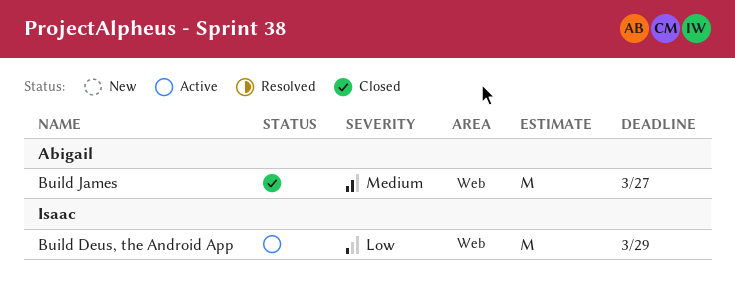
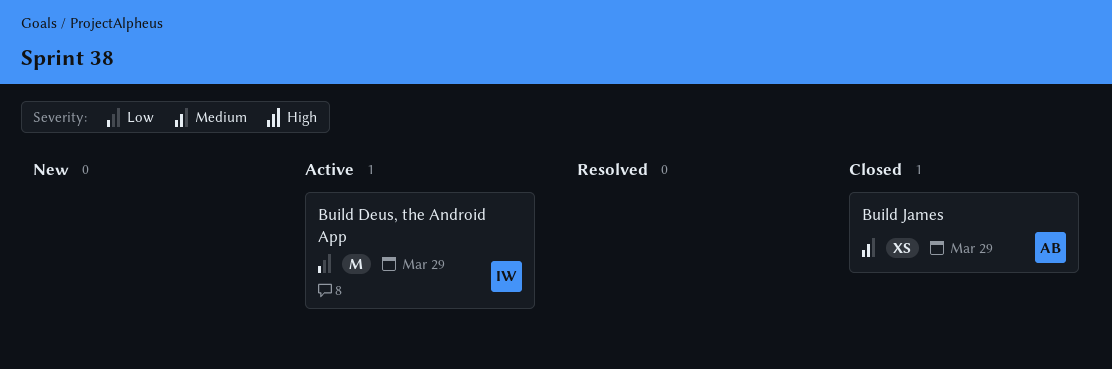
Build James, estimate: M -> XS
Build James, due: Mar 27 -> Mar 29

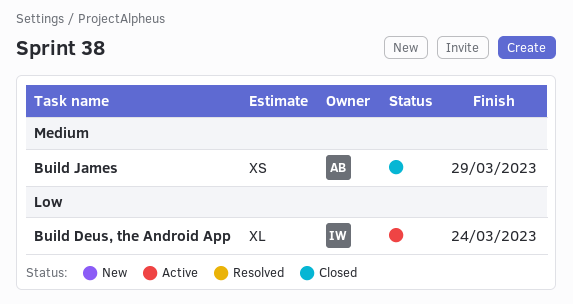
Build Deus, the Android App, estimate: M -> XL
Build Deus, the Android App, due: Mar 29 -> Mar 24

